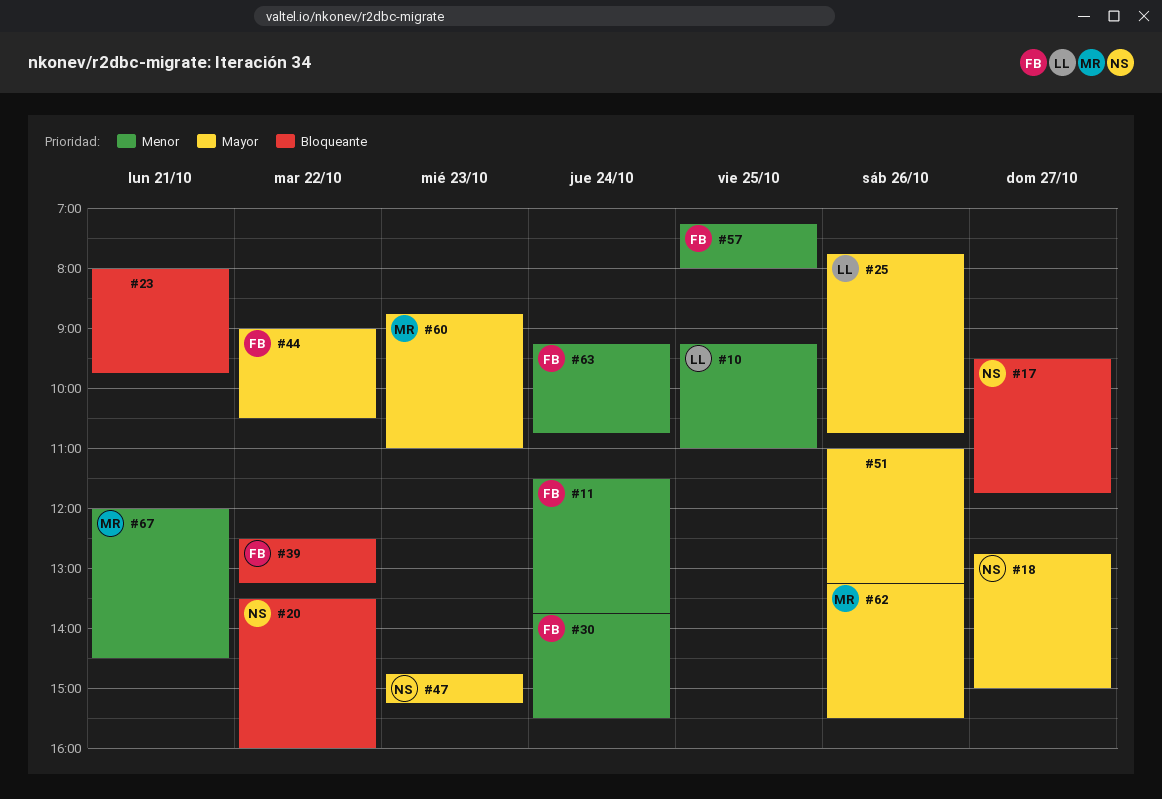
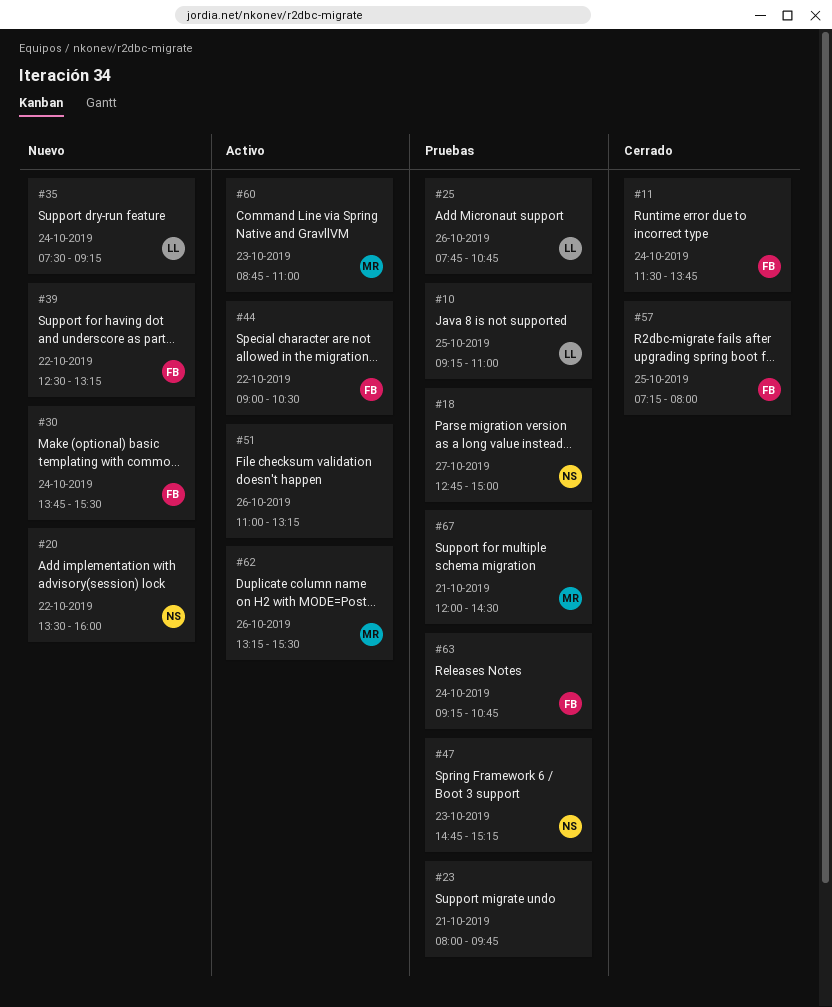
#17: present -> none
#35: none -> present

